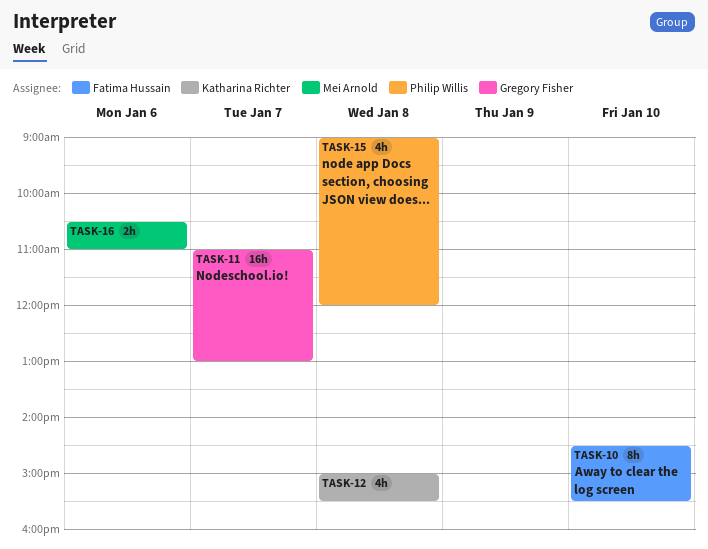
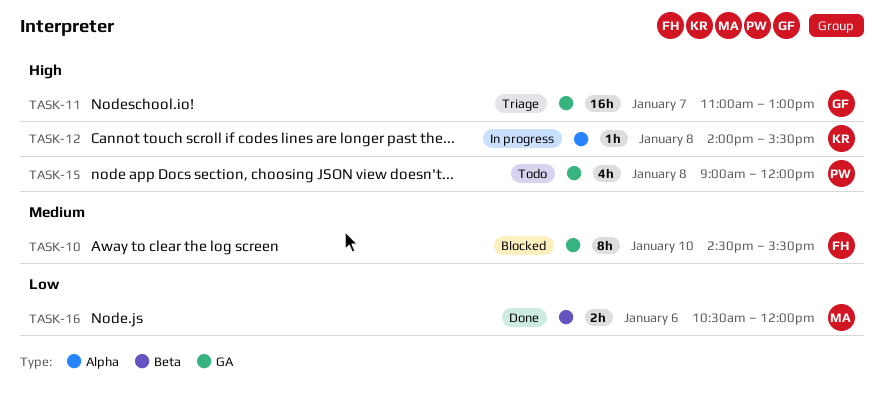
TASK-12, estimate: 4h -> 1h
TASK-12, begins: 15:00 -> 14:00
TASK-16, ends: 11:00 -> 12:00

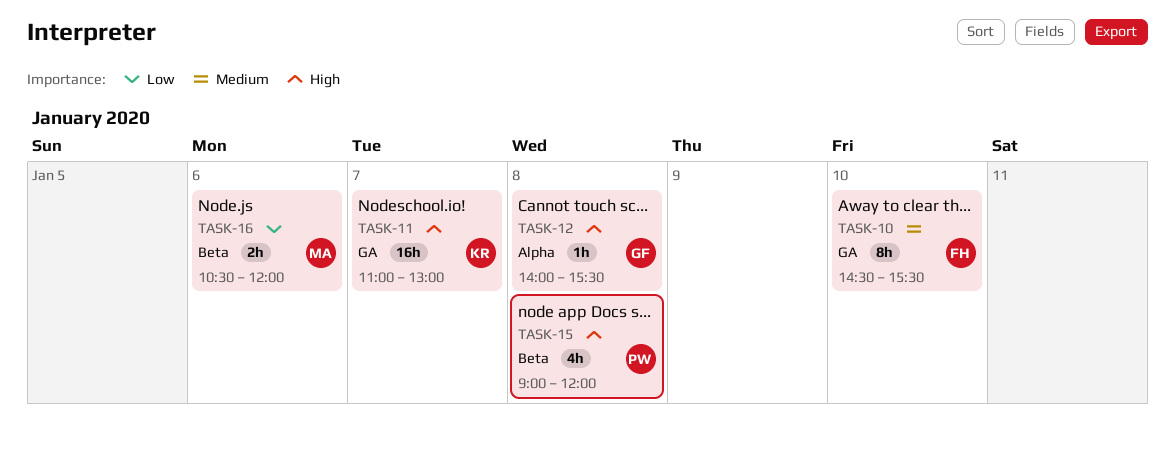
TASK-11, owner: GF -> KR
TASK-12, owner: KR -> GF
TASK-15, label: GA -> Beta

